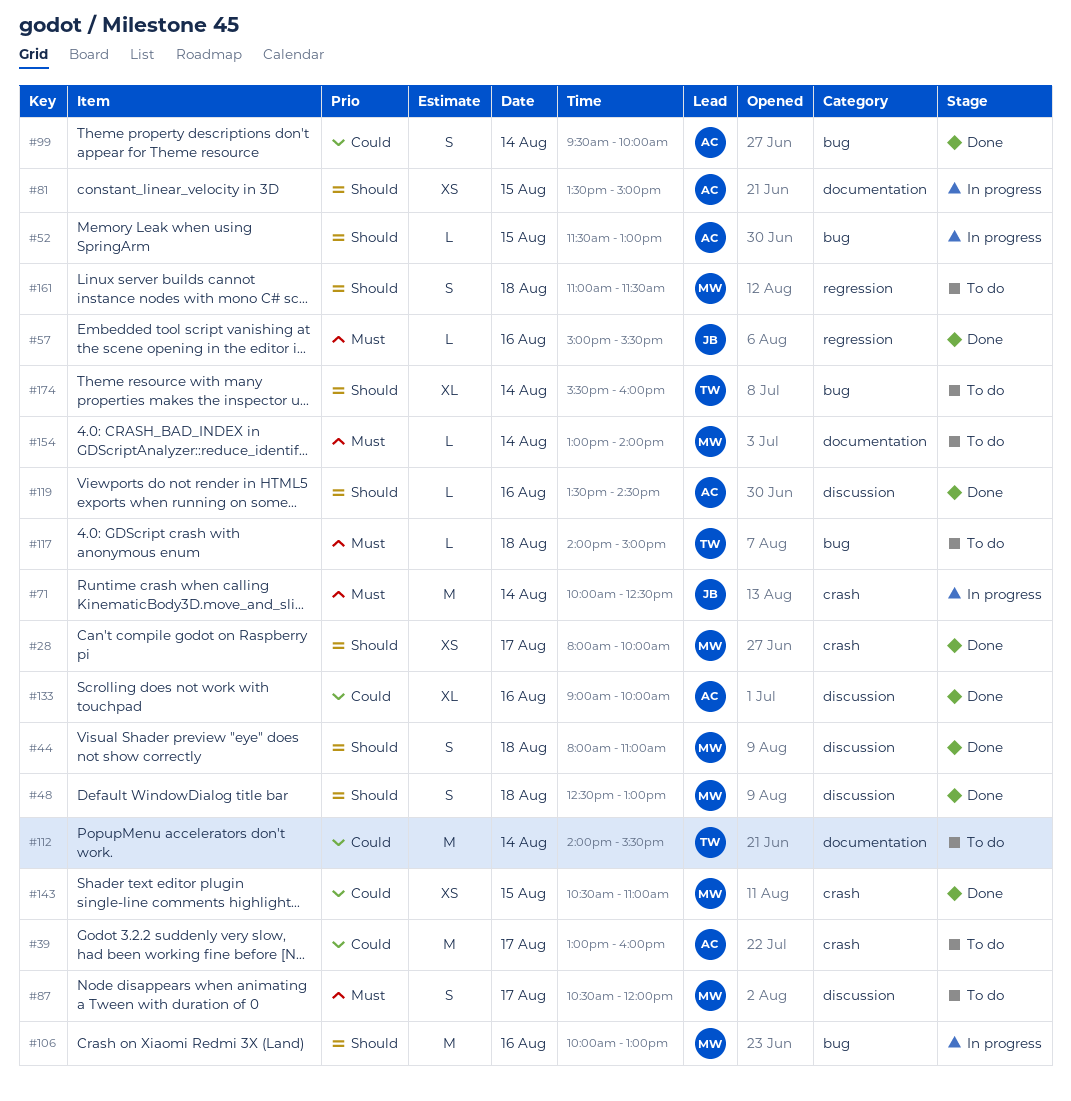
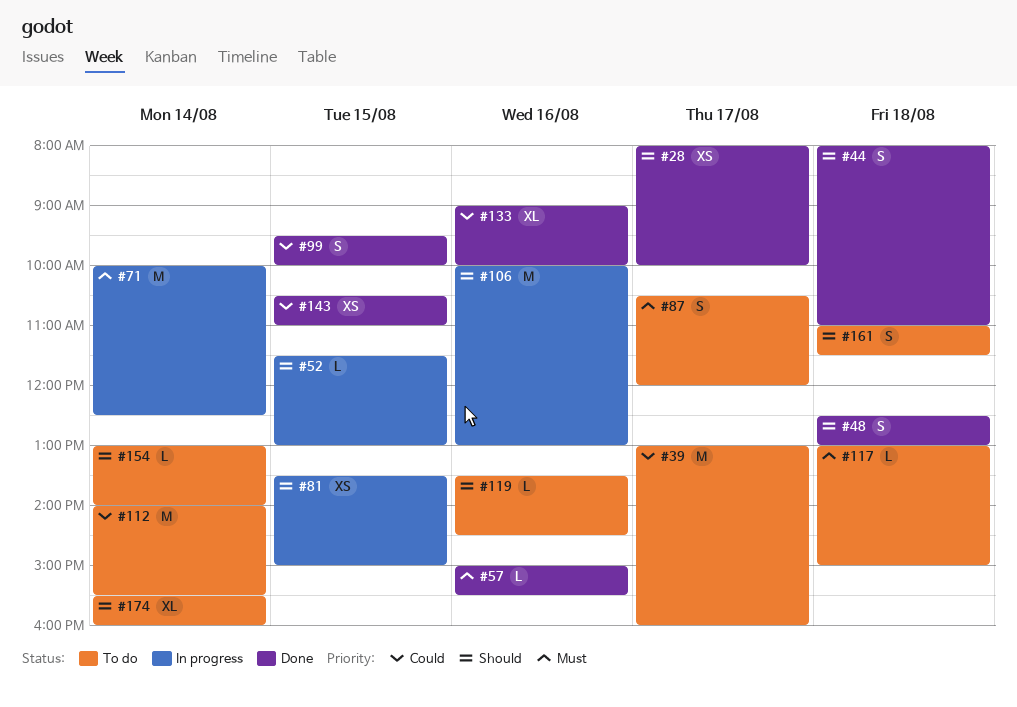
#99, day: Aug 14 -> Aug 15
#117, begins: 14:00 -> 13:00
#119, status: Done -> To do
#154, priority: Must -> Should

